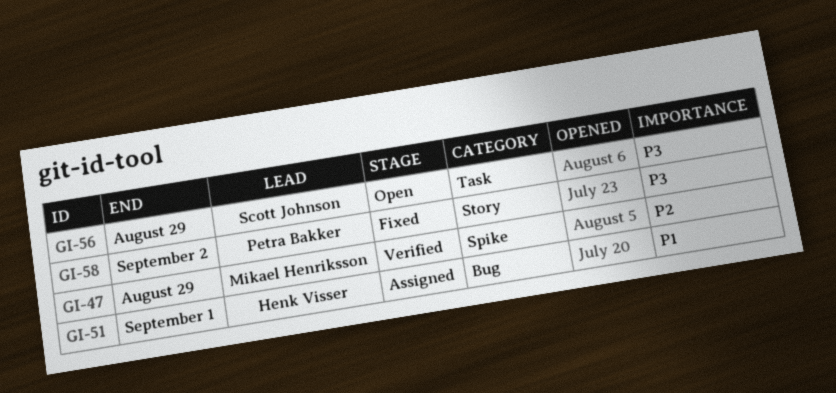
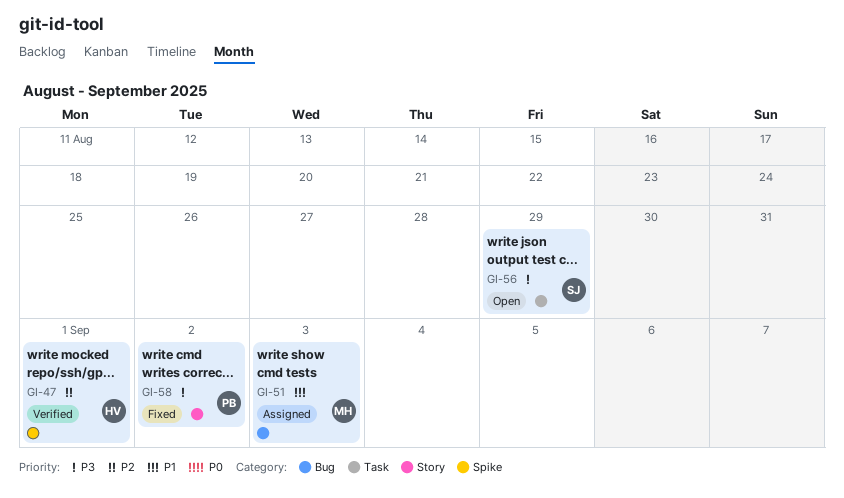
GI-47, owner: Mikael Henriksson -> Henk Visser
GI-47, due: Aug 29 -> Sep 1
GI-51, owner: Henk Visser -> Mikael Henriksson
GI-51, due: Sep 1 -> Sep 3

